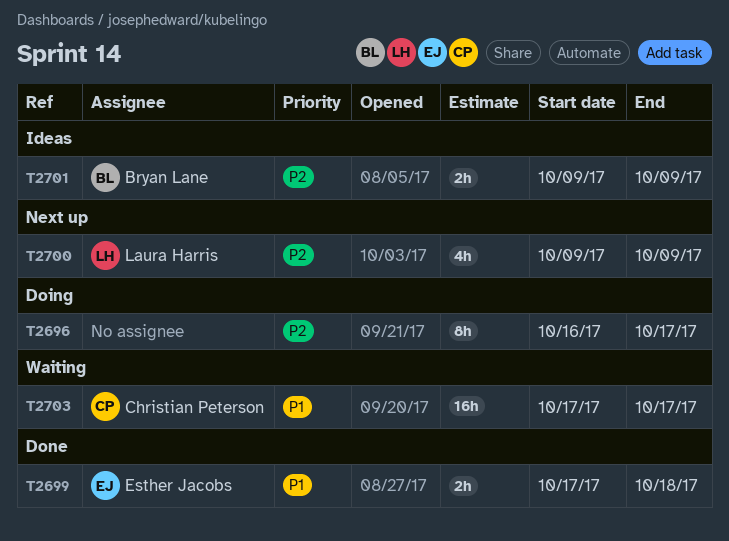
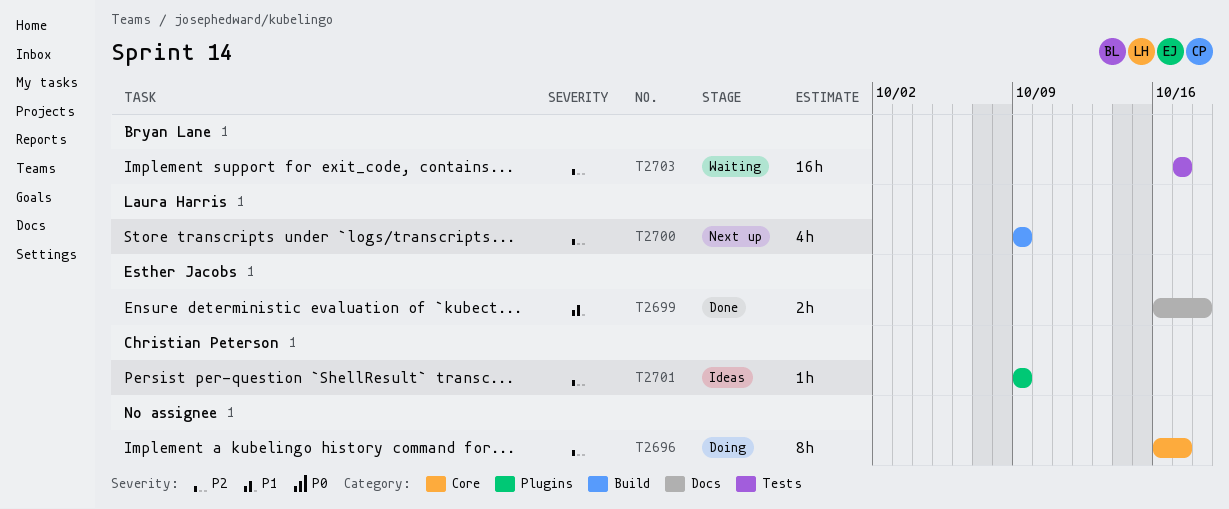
T2699, start: Oct 17 -> Oct 16
T2701, owner: Bryan Lane -> Christian Peterson
T2701, estimate: 2h -> 1h
T2703, owner: Christian Peterson -> Bryan Lane
T2703, priority: P1 -> P2

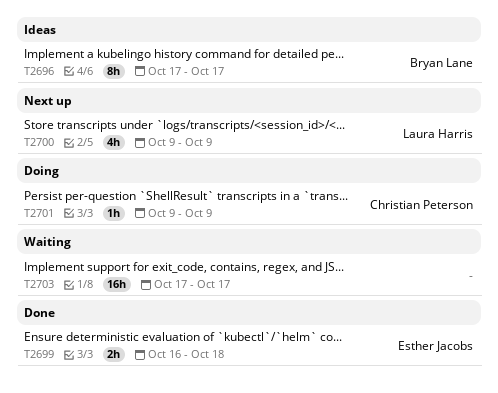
T2696, status: Doing -> Ideas
T2696, owner: none -> Bryan Lane
T2696, start: Oct 16 -> Oct 17
T2701, status: Ideas -> Doing
T2703, owner: Bryan Lane -> none

